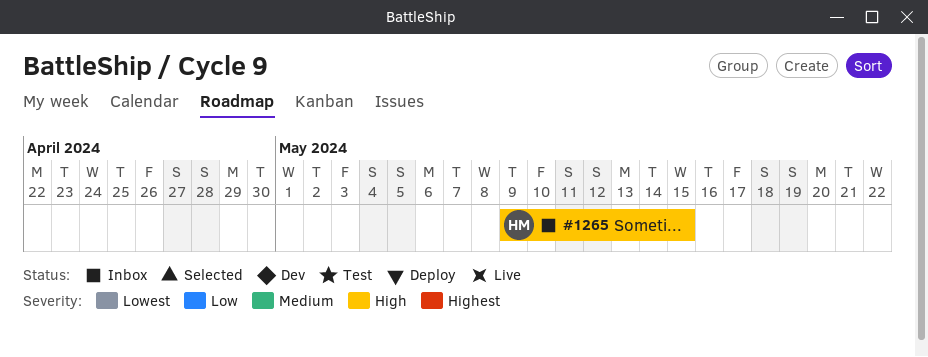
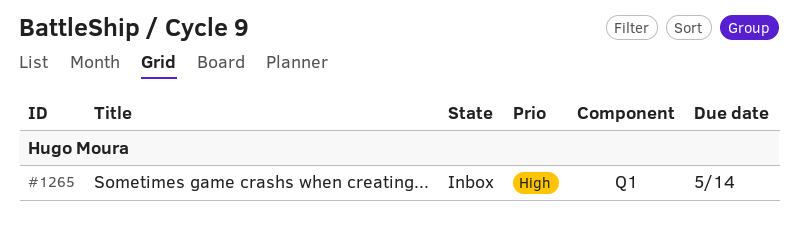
#1265, due: May 15 -> May 14

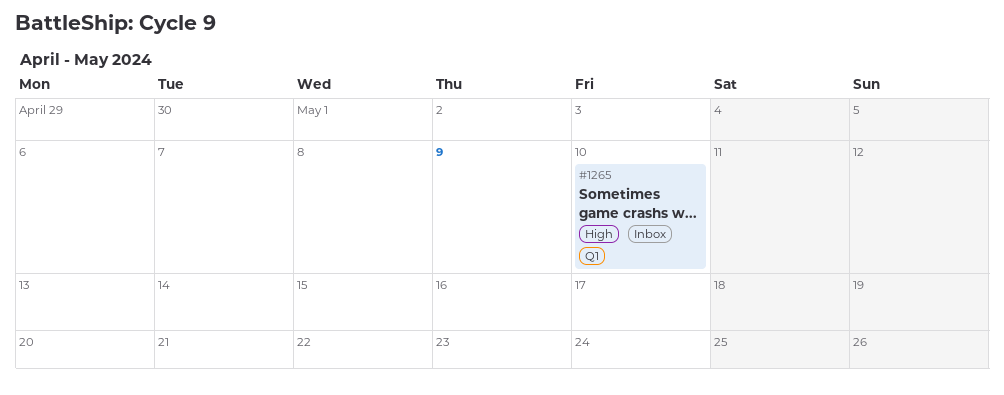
#1265, due: May 14 -> May 10

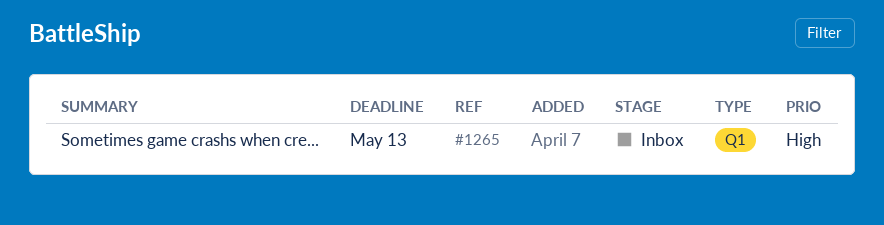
#1265, due: May 10 -> May 13

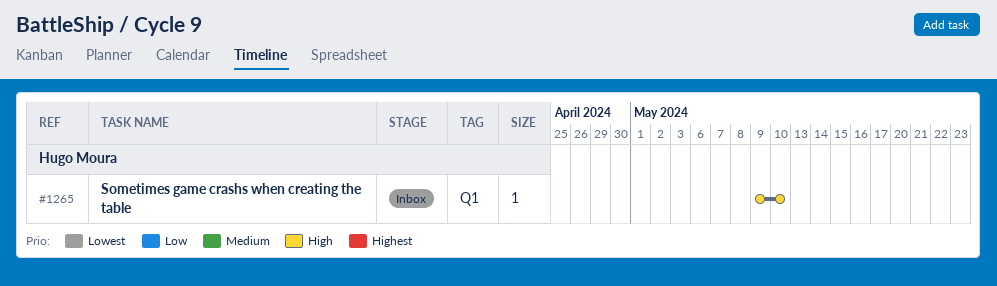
#1265, due: May 13 -> May 10

